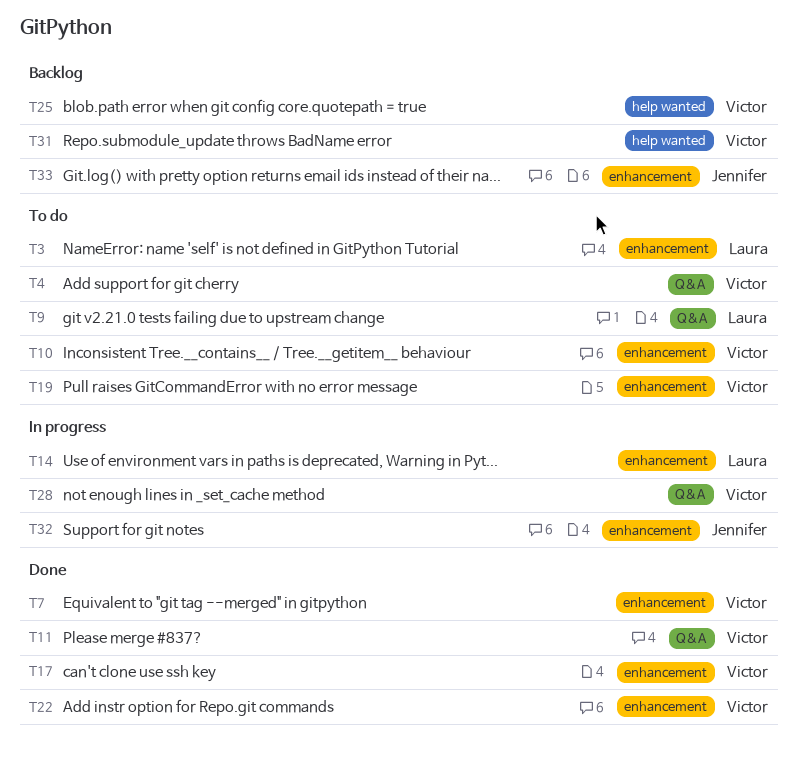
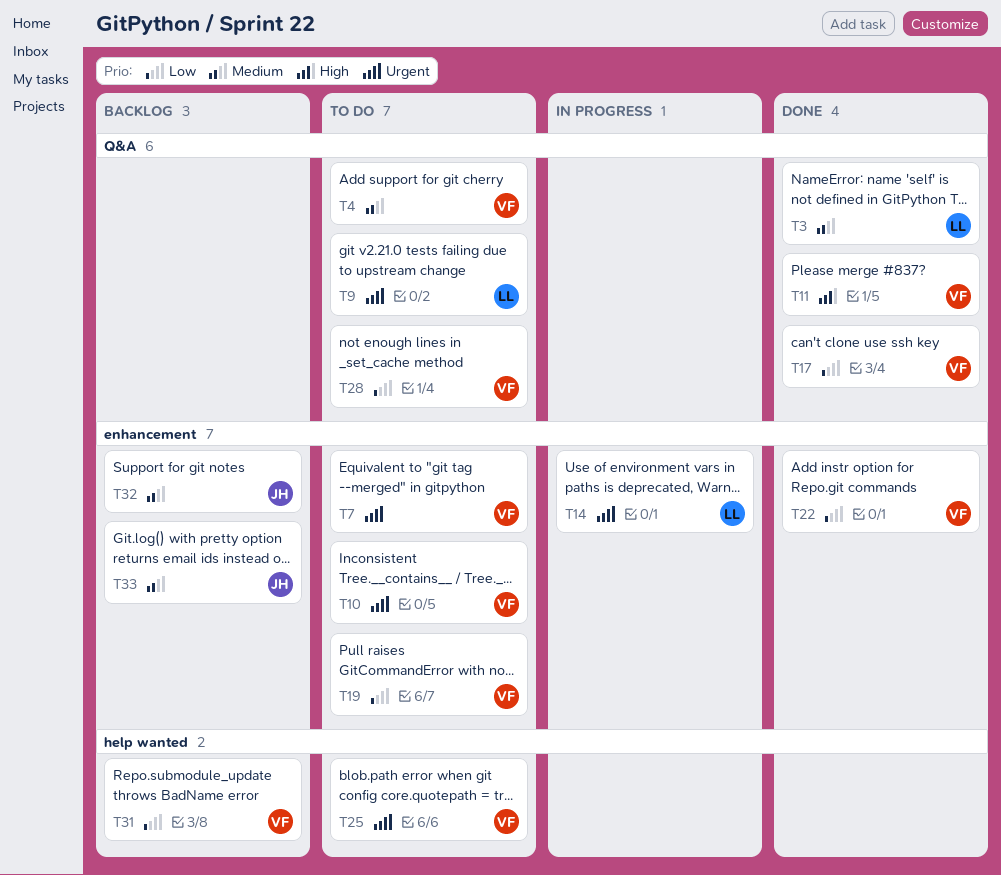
T3, status: To do -> Done
T3, label: enhancement -> Q&A
T7, status: Done -> To do
T17, label: enhancement -> Q&A
T25, status: Backlog -> To do
T28, status: In progress -> To do
T32, status: In progress -> Backlog

